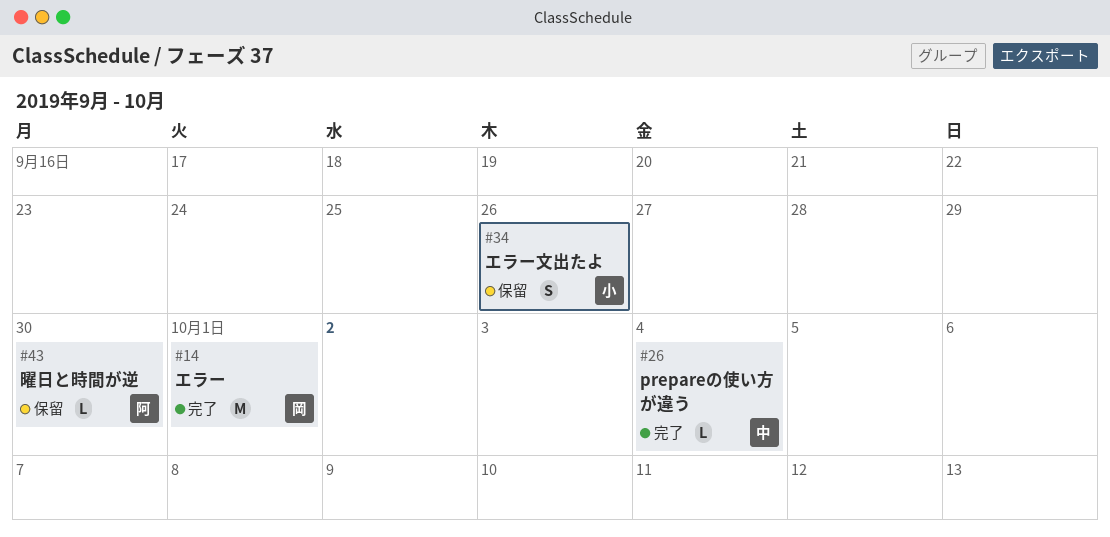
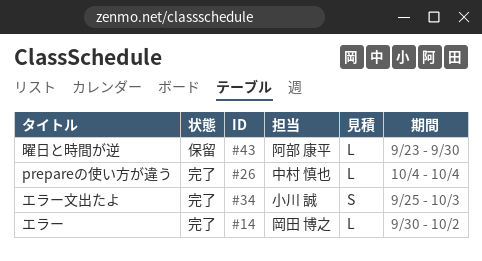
#14, estimate: M -> L
#14, due: Oct 1 -> Oct 2
#34, status: 保留 -> 完了
#34, due: Sep 26 -> Oct 3

